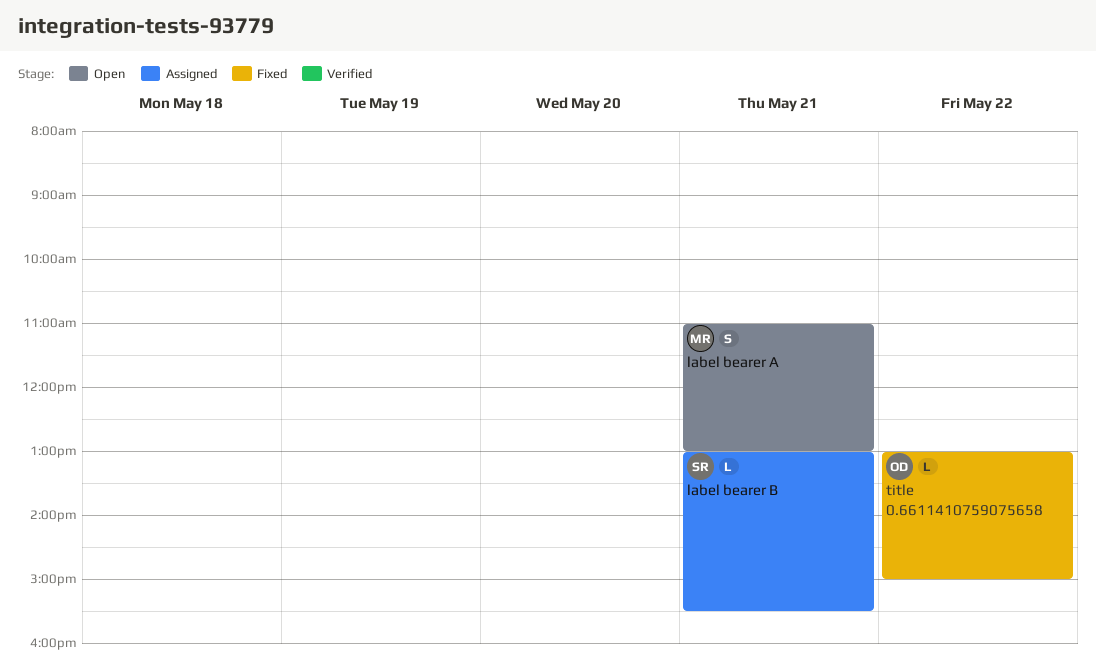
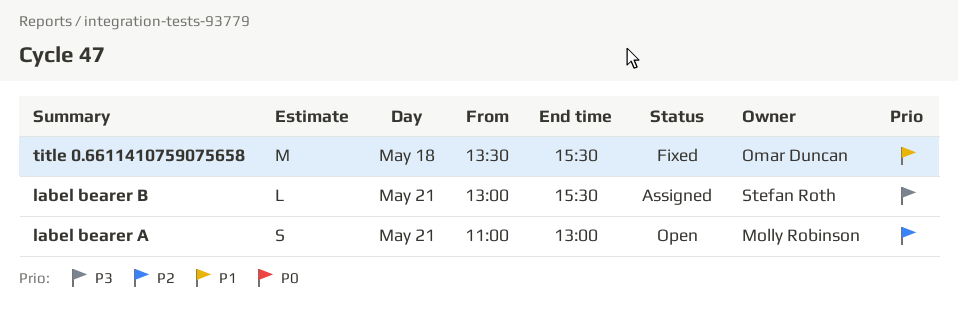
title 0.6611410759075658, estimate: L -> M
title 0.6611410759075658, day: May 22 -> May 18
title 0.6611410759075658, begins: 13:00 -> 13:30
title 0.6611410759075658, ends: 15:00 -> 15:30

